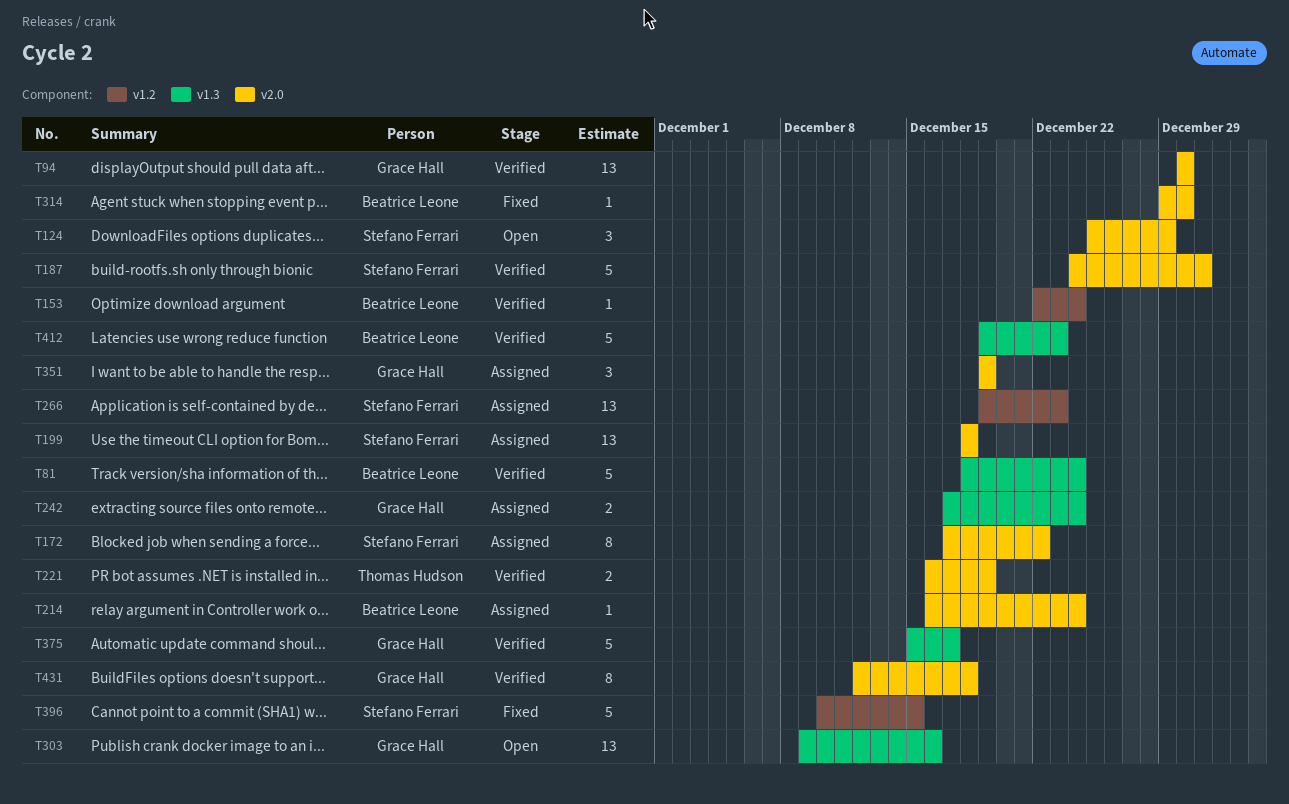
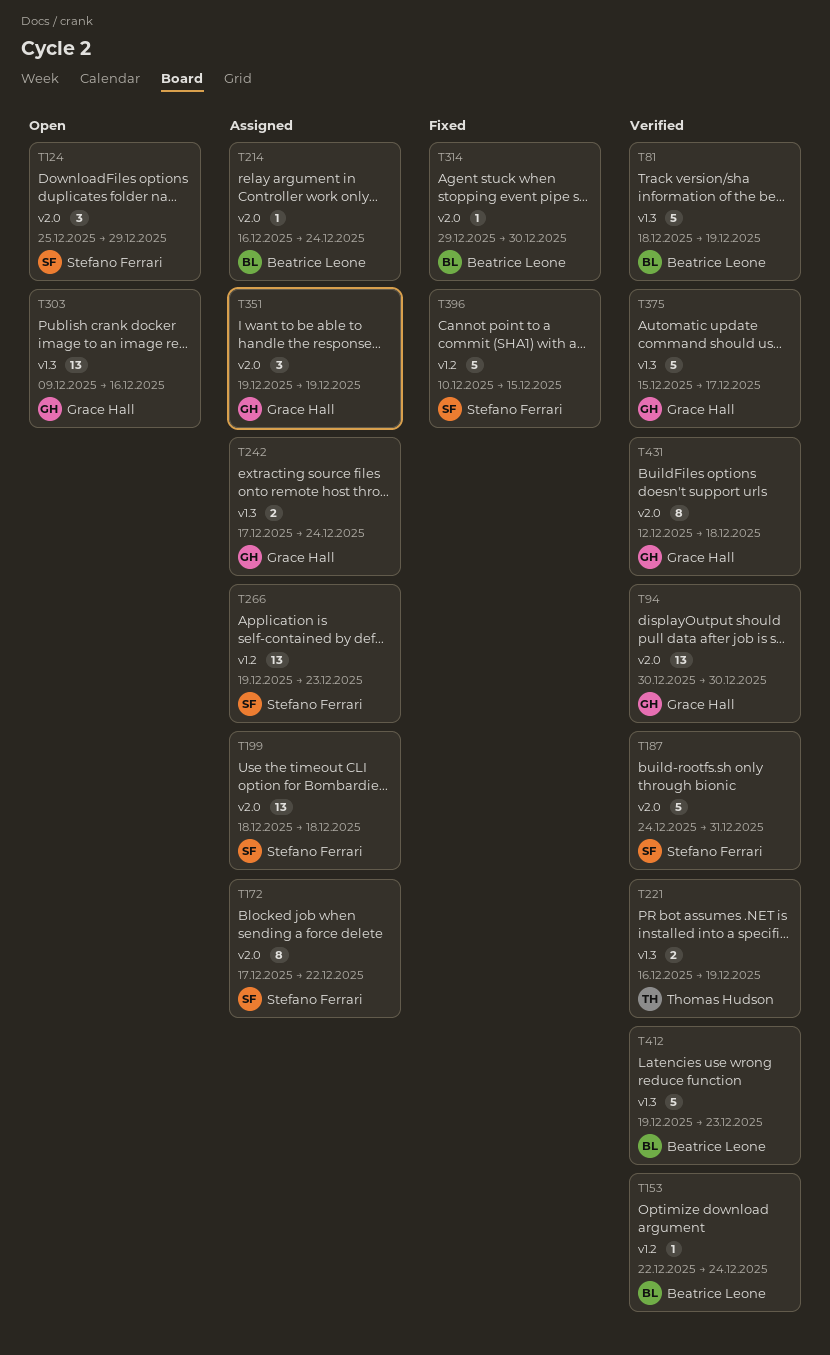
T81, due: Dec 24 -> Dec 19
T221, label: v2.0 -> v1.3

